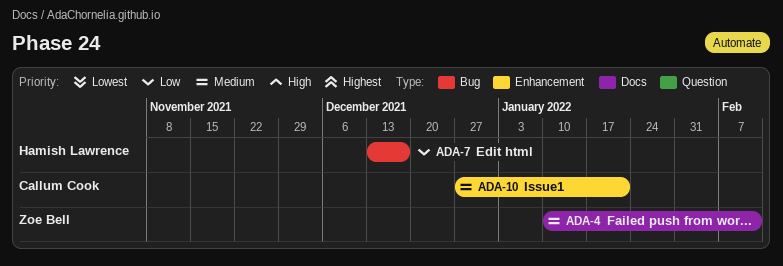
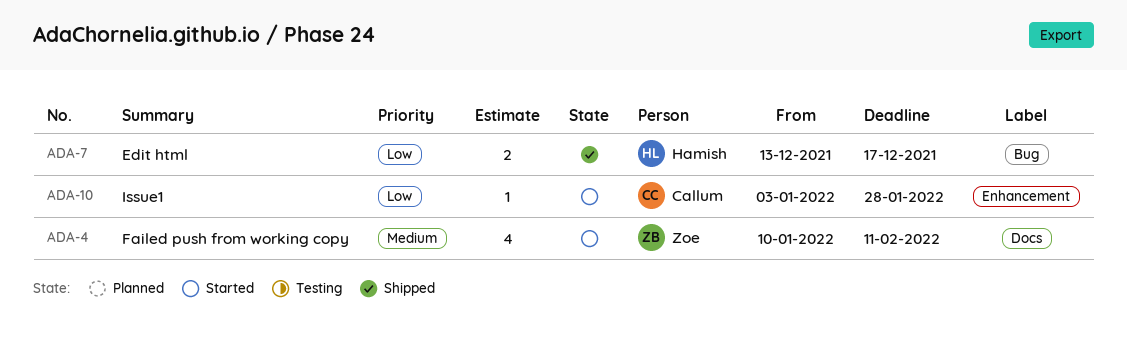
ADA-10, priority: Medium -> Low
ADA-10, start: Dec 27 -> Jan 3
ADA-10, due: Jan 21 -> Jan 28

